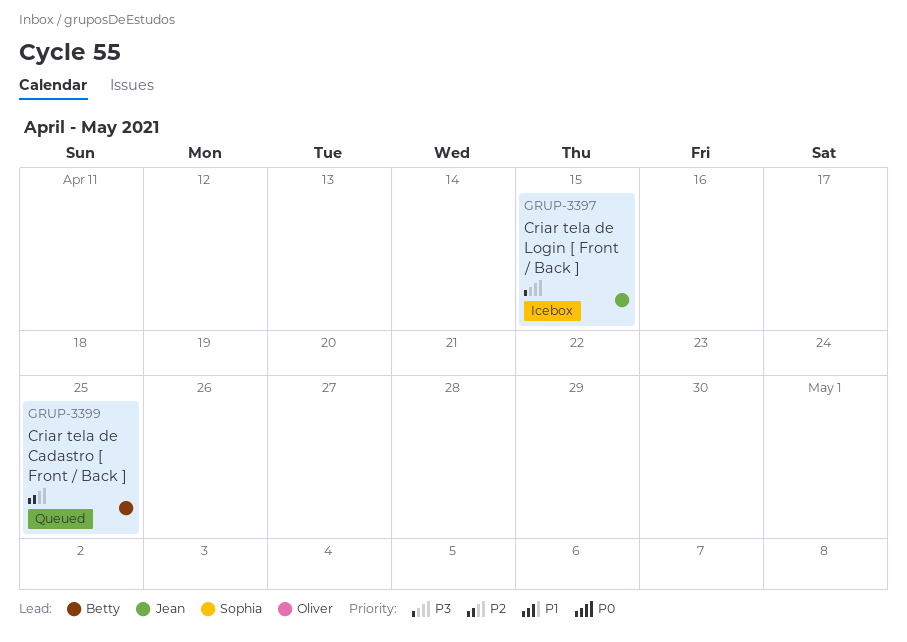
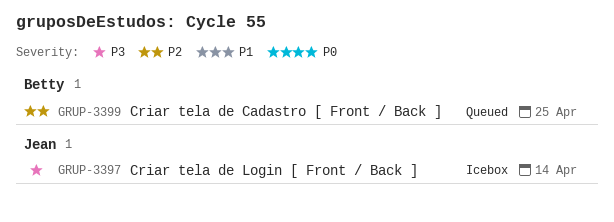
GRUP-3397, due: Apr 15 -> Apr 14

